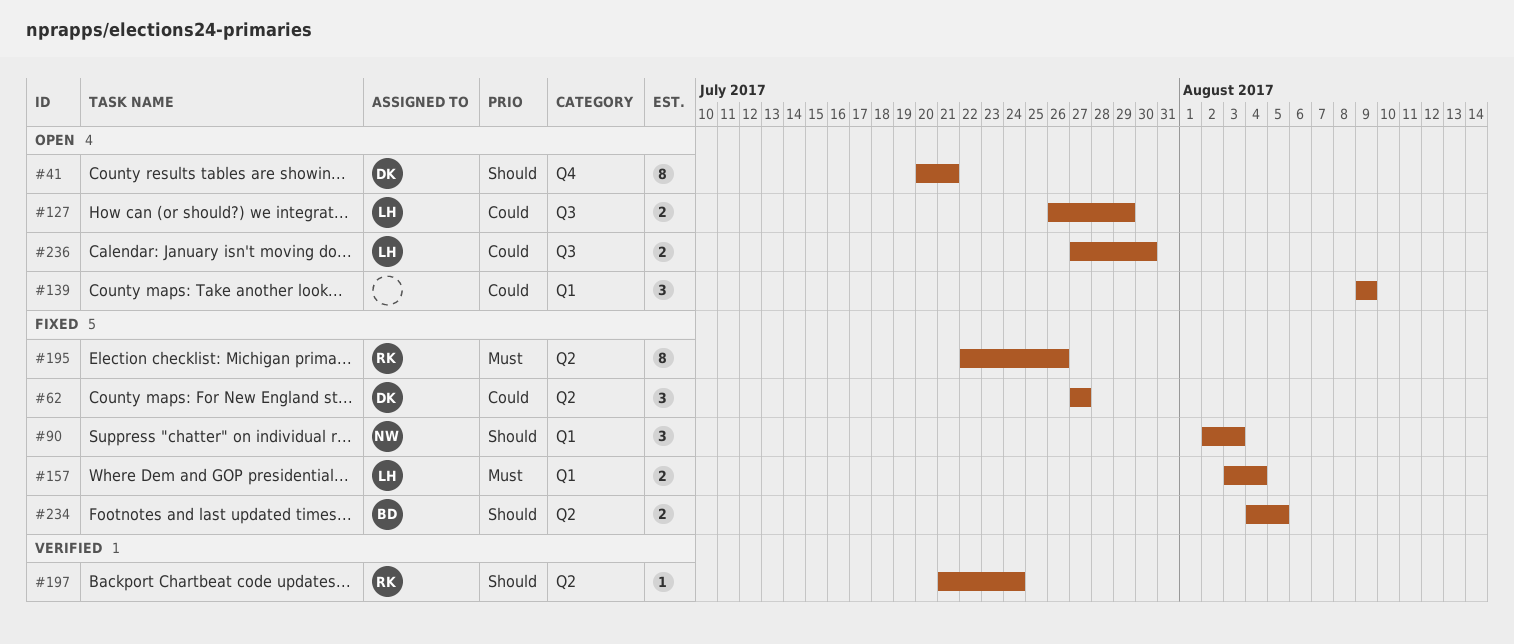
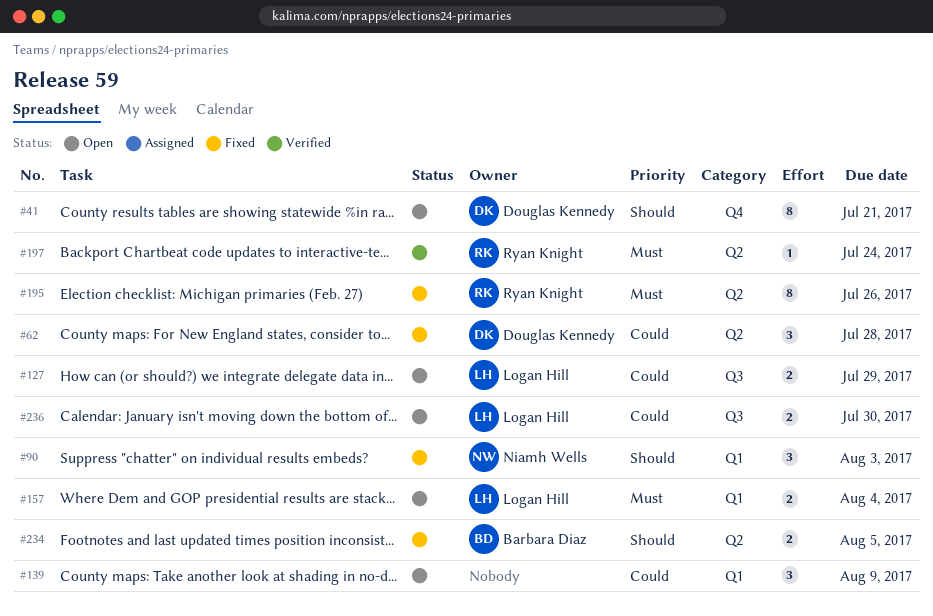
#62, due: Jul 27 -> Jul 28
#157, status: Fixed -> Open
#197, priority: Should -> Must

